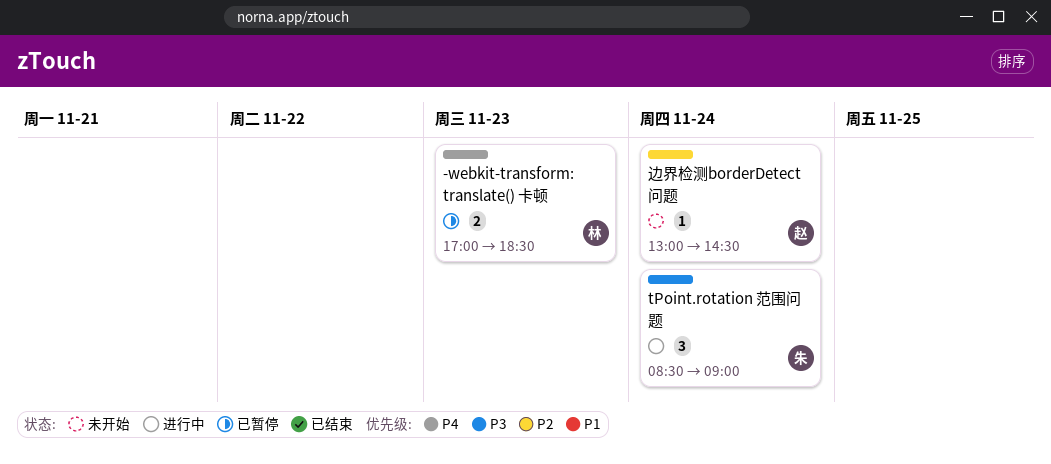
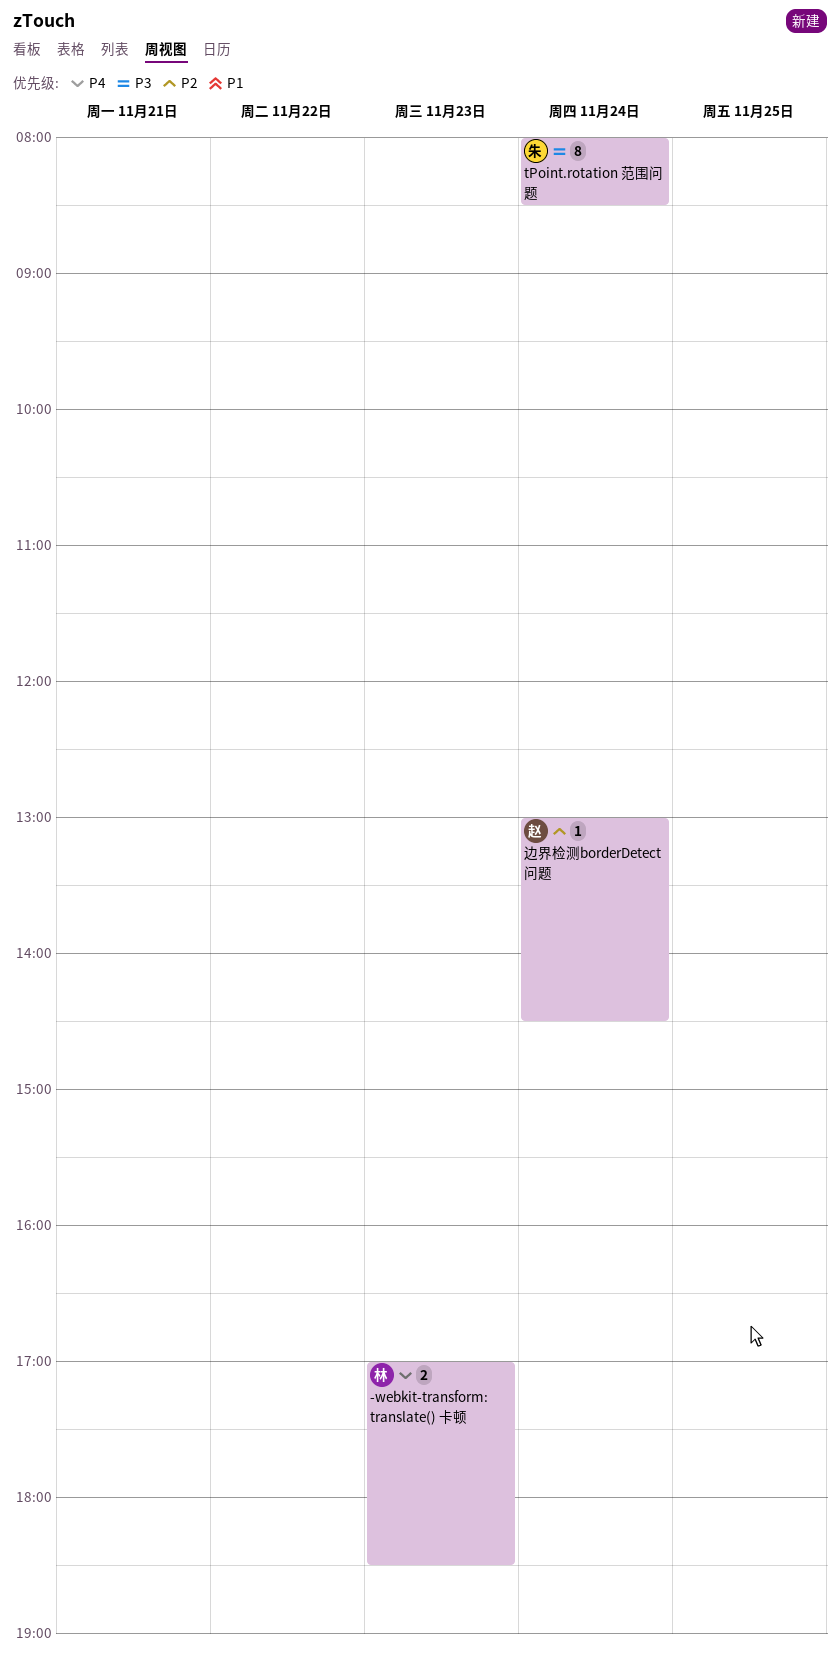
tPoint.rotation 范围问题, estimate: 3 -> 8
tPoint.rotation 范围问题, begins: 08:30 -> 08:00
tPoint.rotation 范围问题, ends: 09:00 -> 08:30

